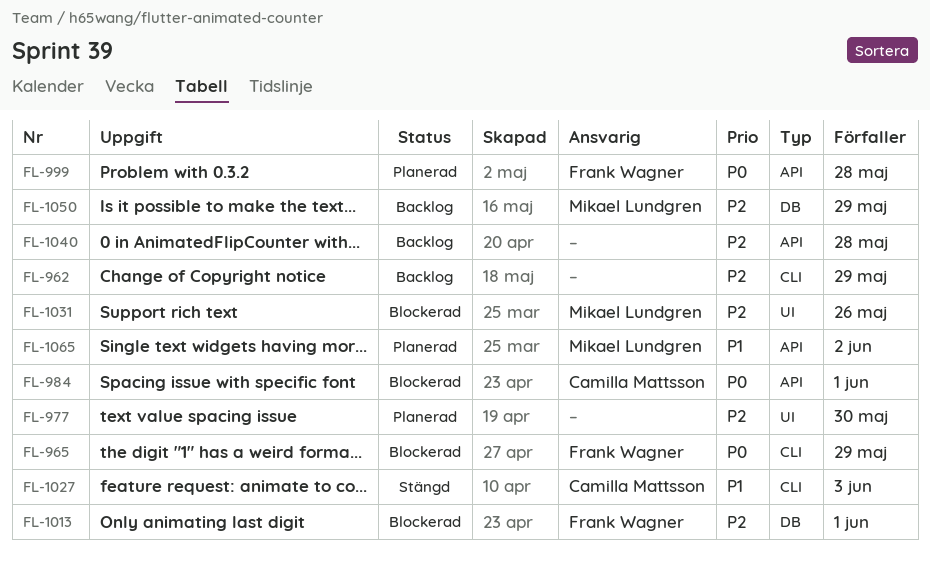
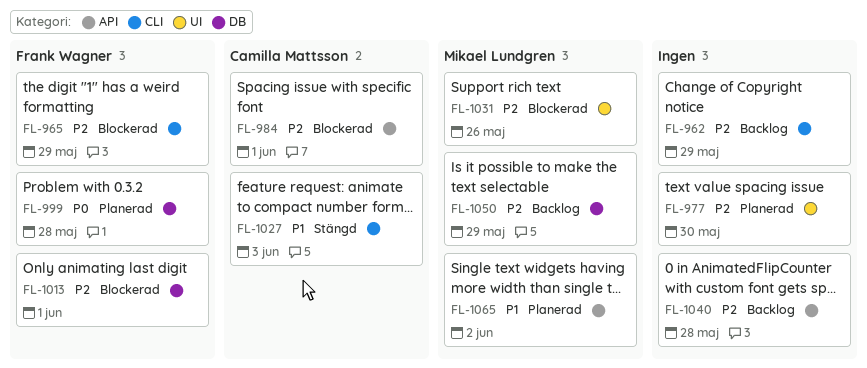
FL-965, priority: P0 -> P2
FL-984, priority: P0 -> P2
FL-999, label: API -> DB

